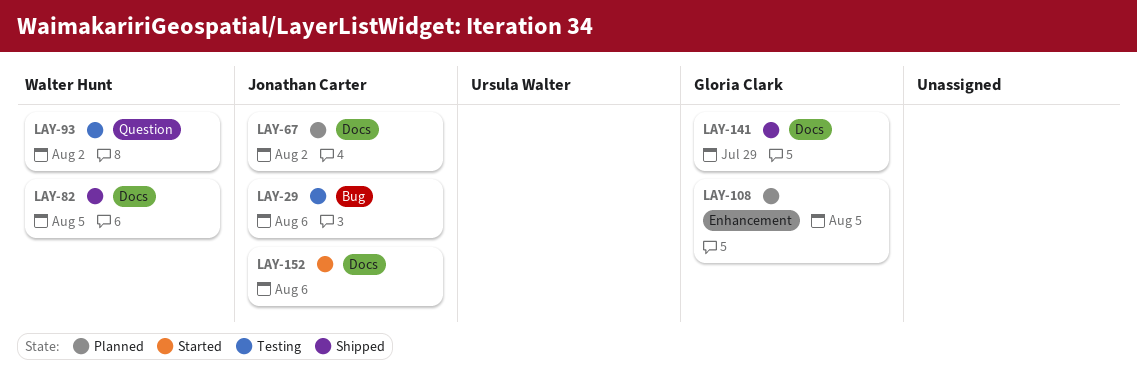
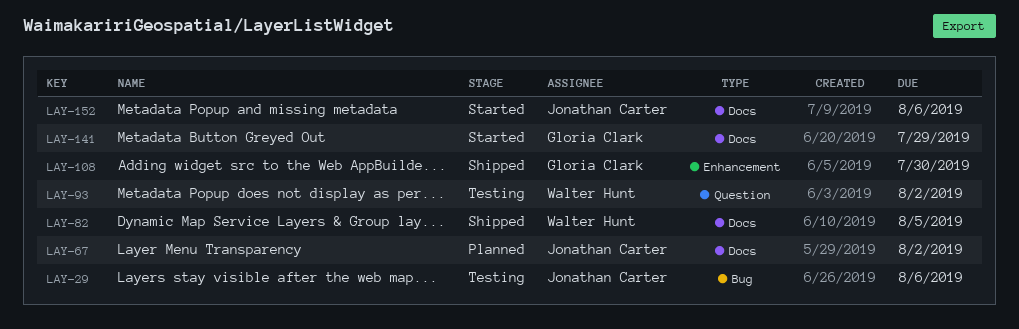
LAY-108, status: Planned -> Shipped
LAY-108, due: Aug 5 -> Jul 30
LAY-141, status: Shipped -> Started

